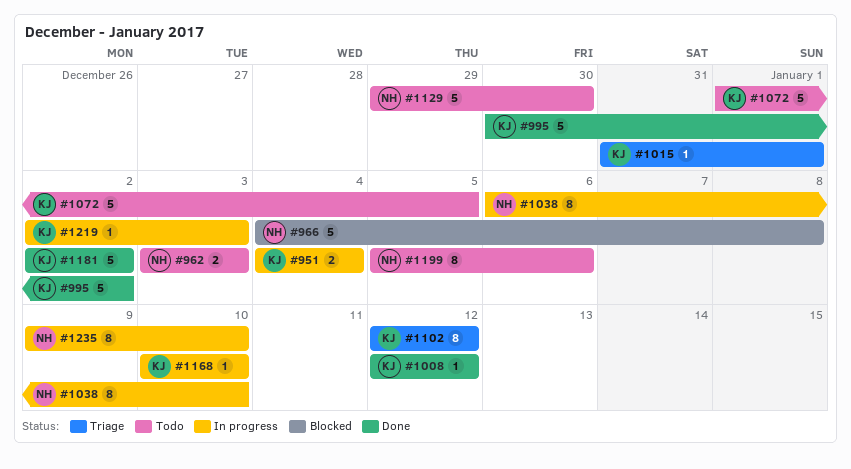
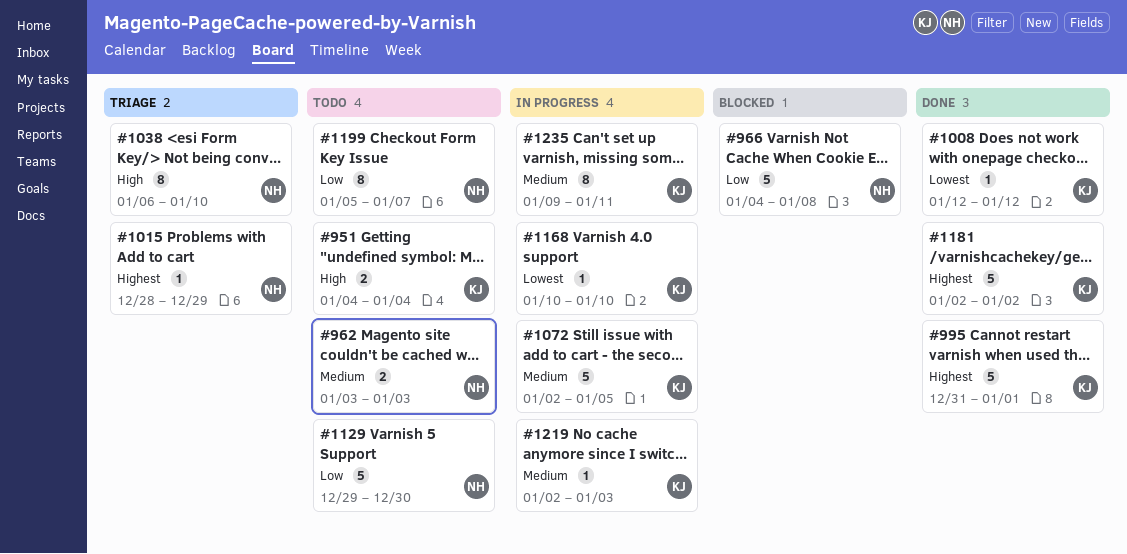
#951, status: In progress -> Todo
#995, start: Dec 30 -> Dec 31
#995, due: Jan 2 -> Jan 1
#1015, owner: KJ -> NH
#1015, start: Dec 31 -> Dec 28
#1015, due: Jan 1 -> Dec 29
#1038, status: In progress -> Triage
#1072, status: Todo -> In progress
#1072, start: Jan 1 -> Jan 2
#1102: present -> none
#1199, due: Jan 6 -> Jan 7
#1235, owner: NH -> KJ
#1235, due: Jan 10 -> Jan 11

